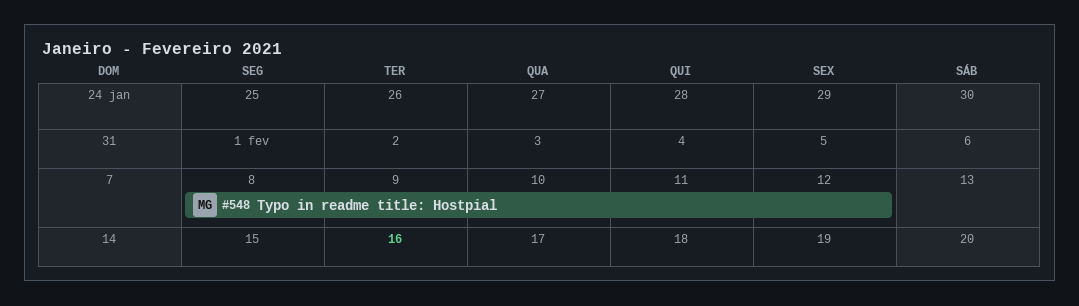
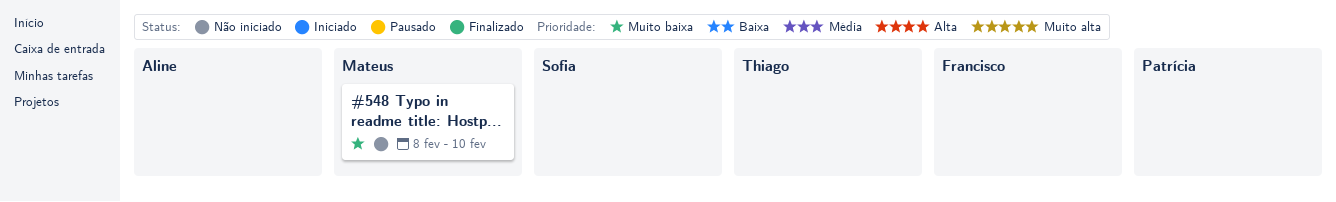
#548, due: Feb 12 -> Feb 10

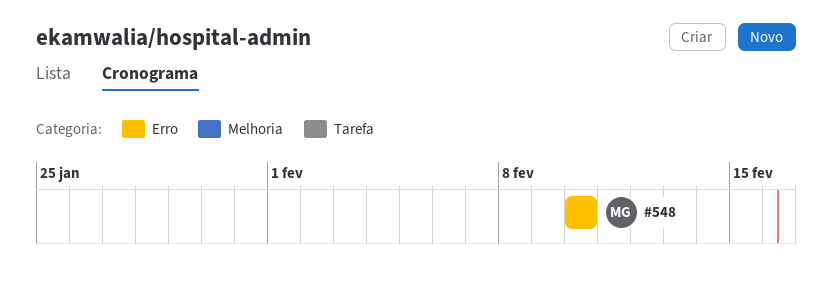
#548, start: Feb 8 -> Feb 10

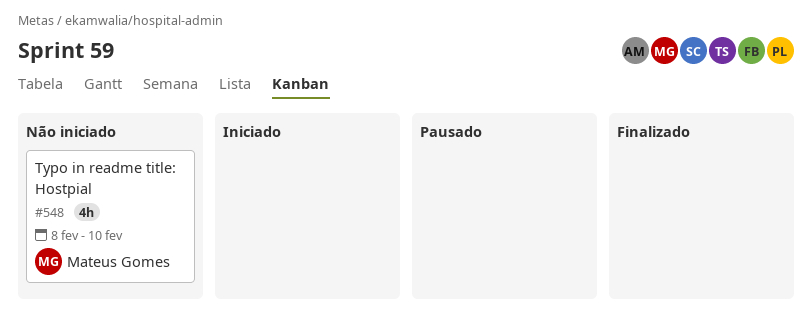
#548, start: Feb 10 -> Feb 8

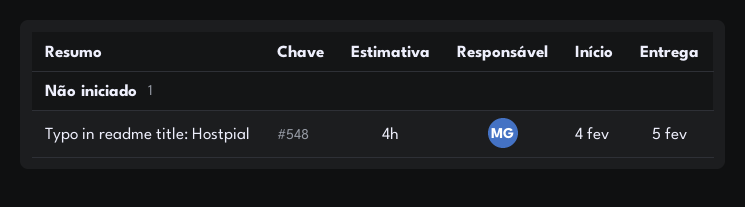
#548, start: Feb 8 -> Feb 4
#548, due: Feb 10 -> Feb 5

